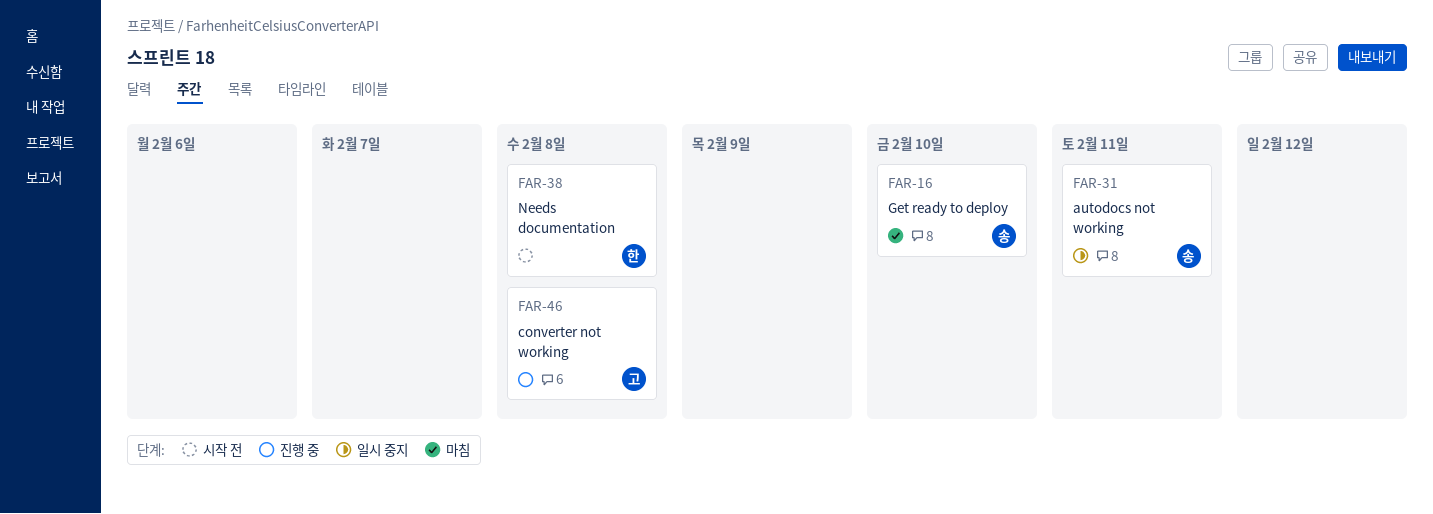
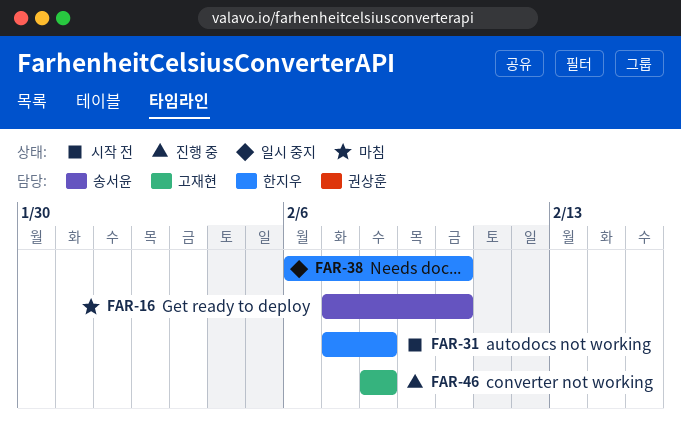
FAR-31, status: 일시 중지 -> 시작 전
FAR-31, owner: 송서윤 -> 한지우
FAR-31, due: Feb 11 -> Feb 8
FAR-38, status: 시작 전 -> 일시 중지
FAR-38, due: Feb 8 -> Feb 10

